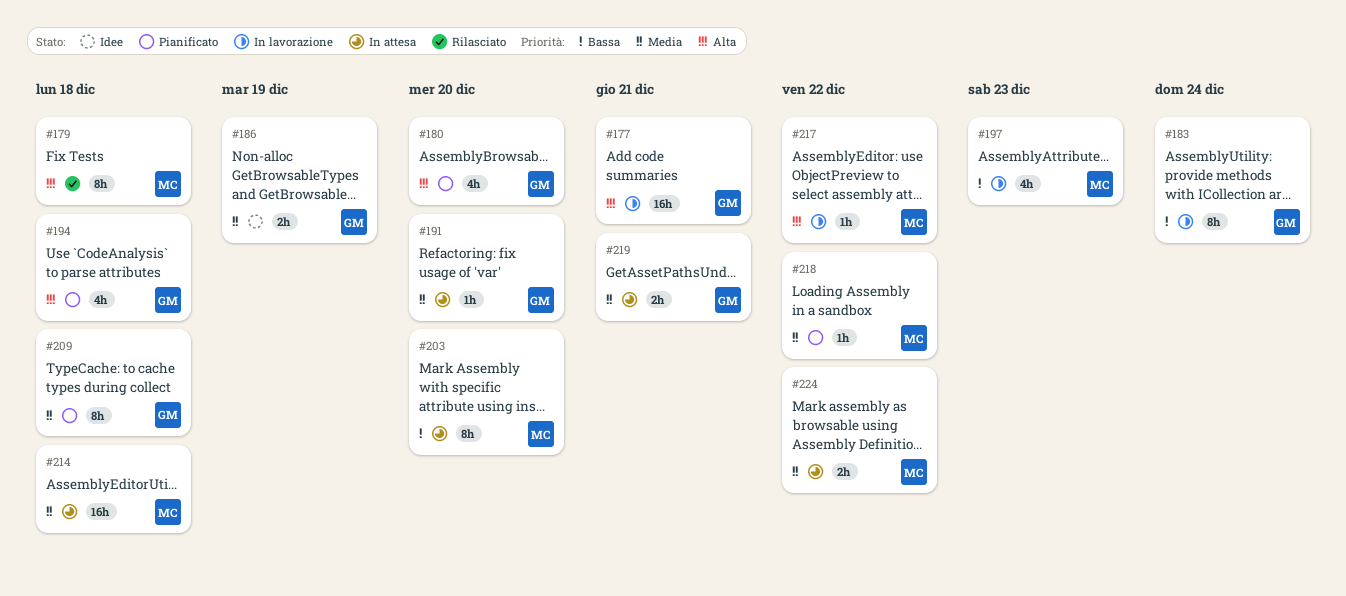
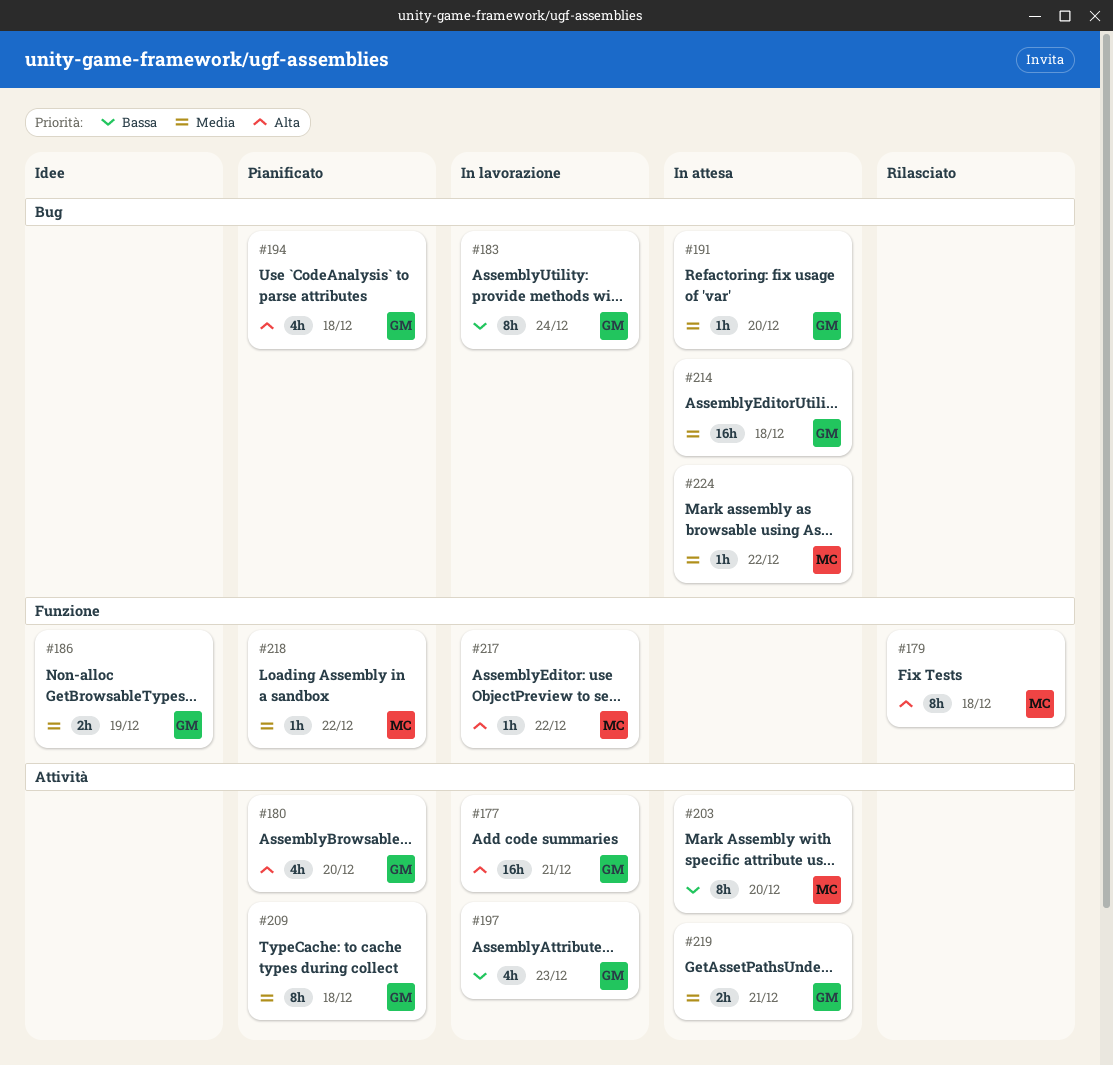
#197, owner: MC -> GM
#214, owner: MC -> GM
#224, estimate: 2h -> 1h

